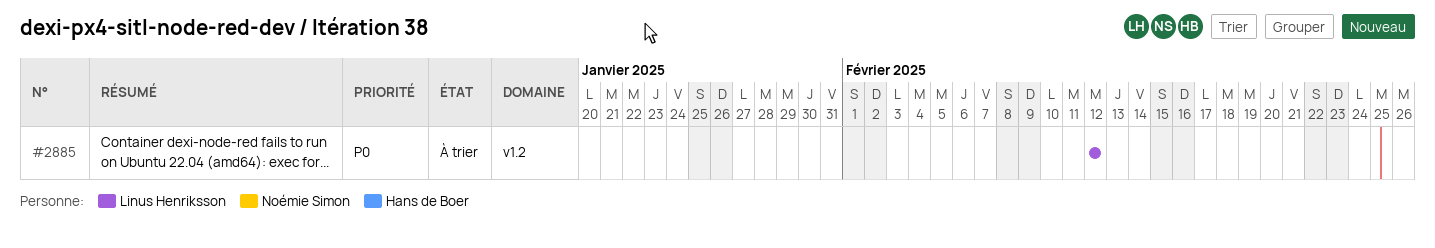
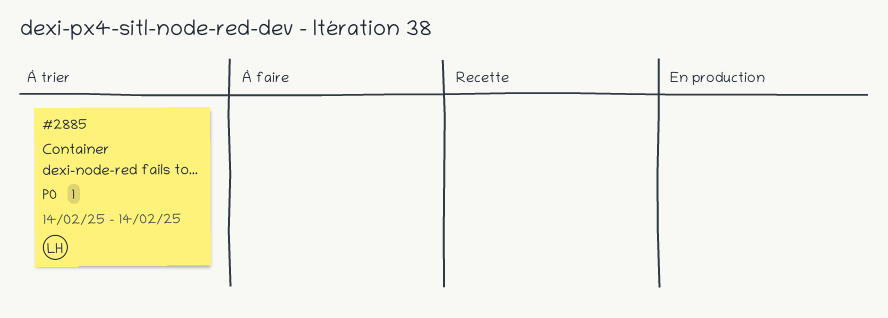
#2885, start: Feb 12 -> Feb 14
#2885, due: Feb 12 -> Feb 14

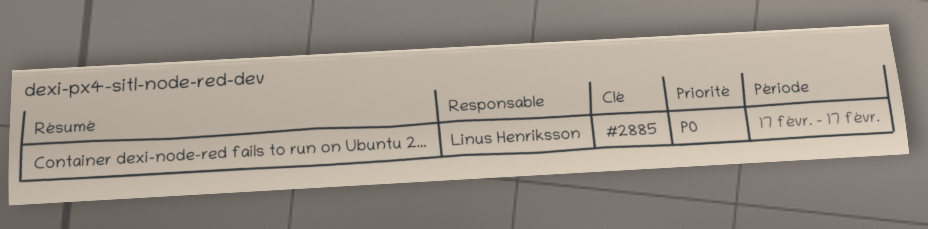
#2885, start: Feb 14 -> Feb 17
#2885, due: Feb 14 -> Feb 17

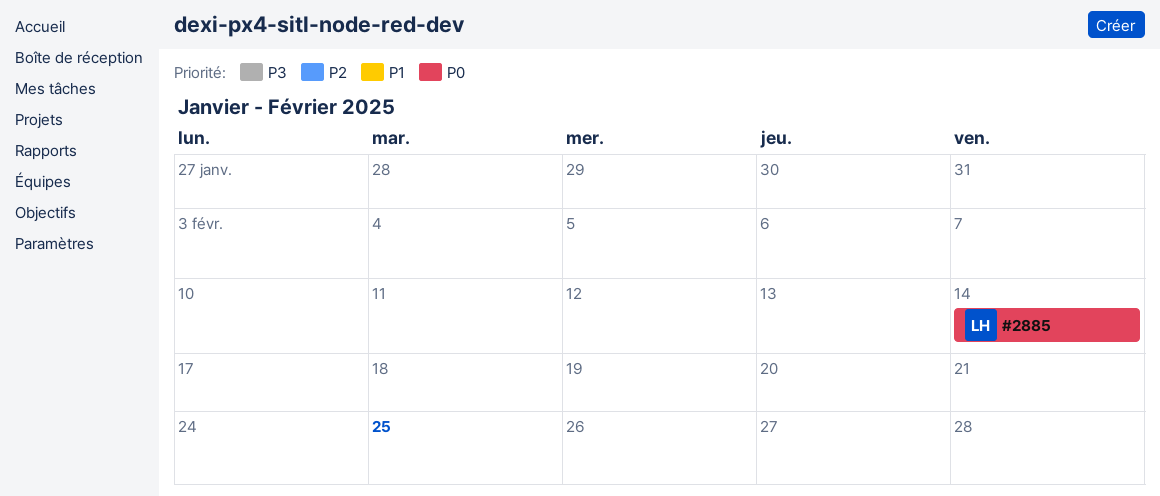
#2885, start: Feb 17 -> Feb 14
#2885, due: Feb 17 -> Feb 14

